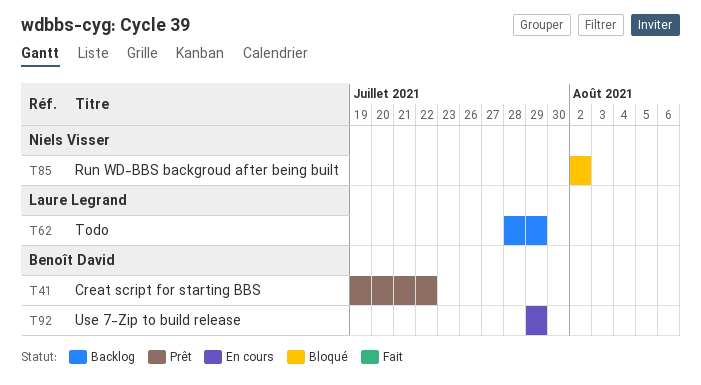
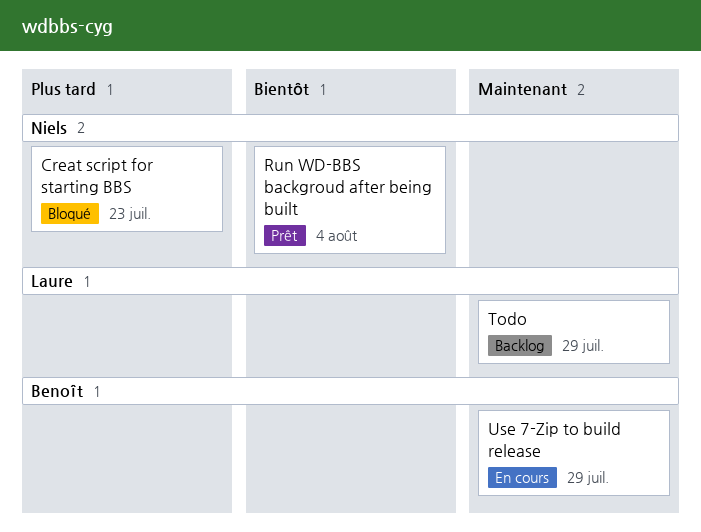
Creat script for starting BBS, status: Prêt -> Bloqué
Creat script for starting BBS, owner: Benoît David -> Niels Visser
Creat script for starting BBS, due: Jul 22 -> Jul 23
Run WD-BBS backgroud after being built, status: Bloqué -> Prêt
Run WD-BBS backgroud after being built, due: Aug 2 -> Aug 4

